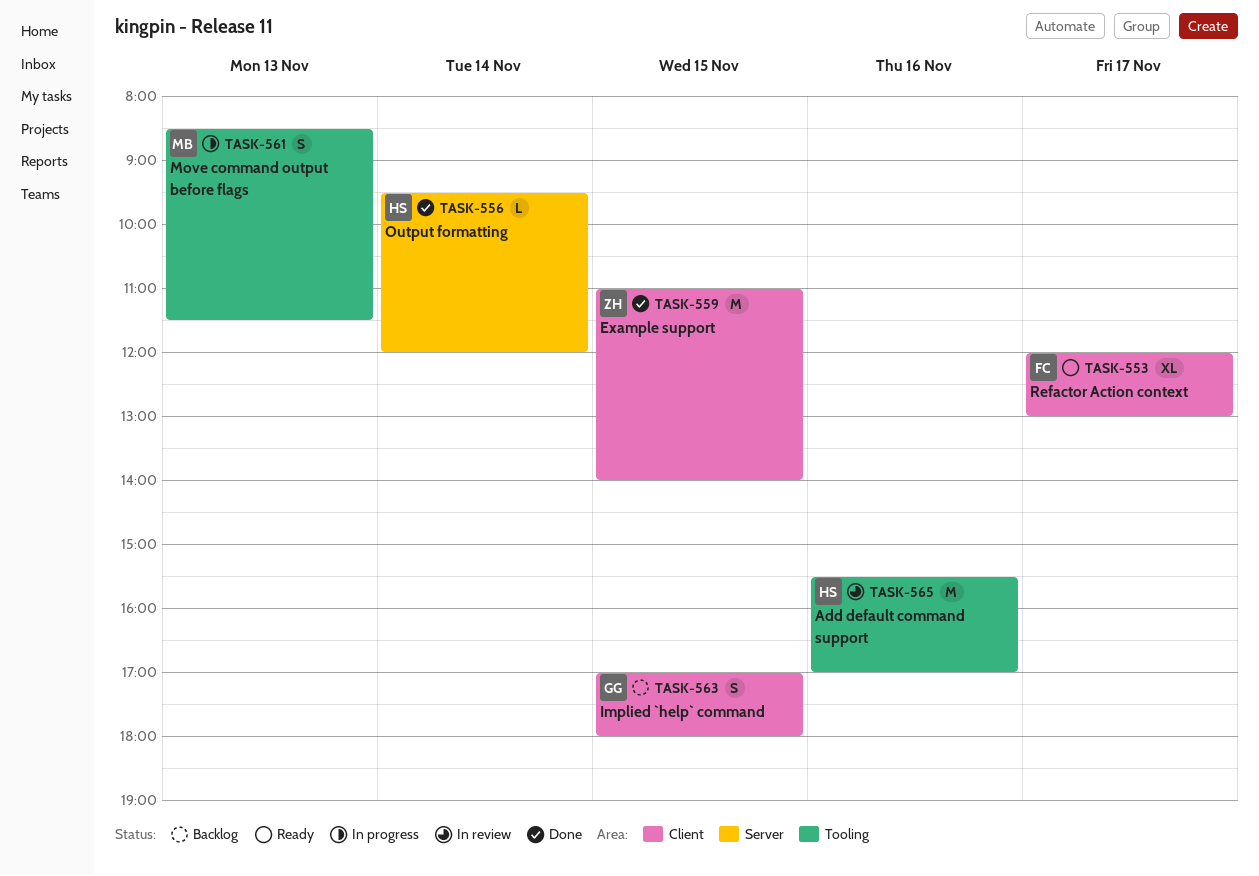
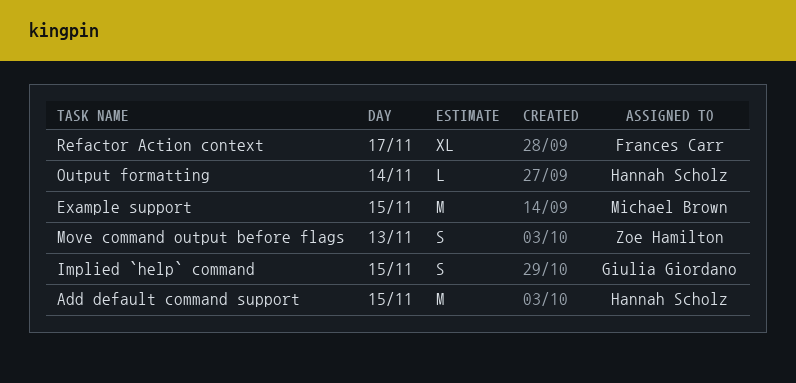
Add default command support, day: Nov 16 -> Nov 15
Example support, owner: Zoe Hamilton -> Michael Brown
Move command output before flags, owner: Michael Brown -> Zoe Hamilton

